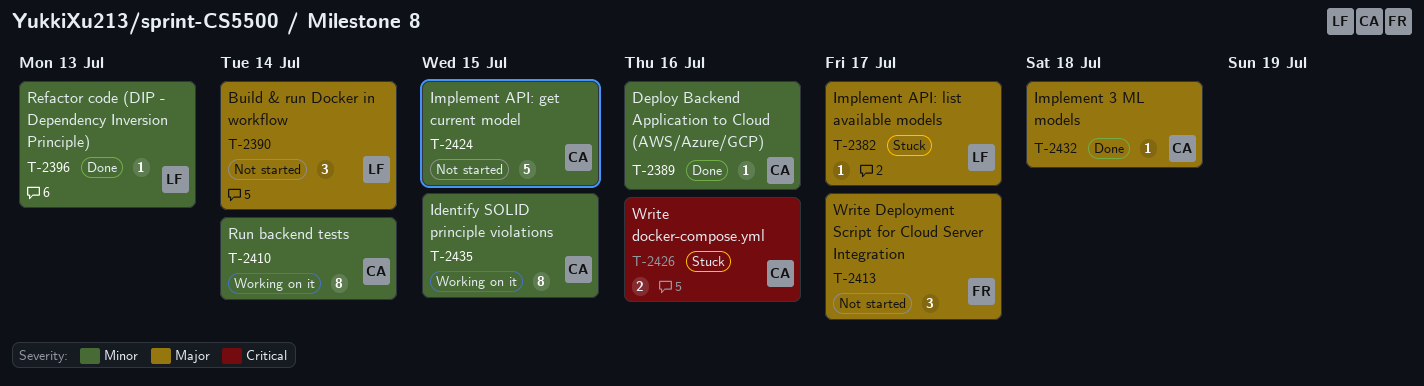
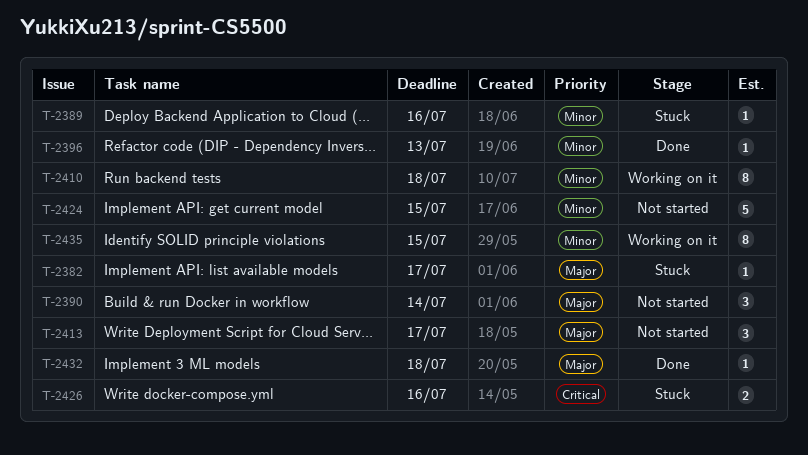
T-2389, status: Done -> Stuck
T-2410, due: Jul 14 -> Jul 18

